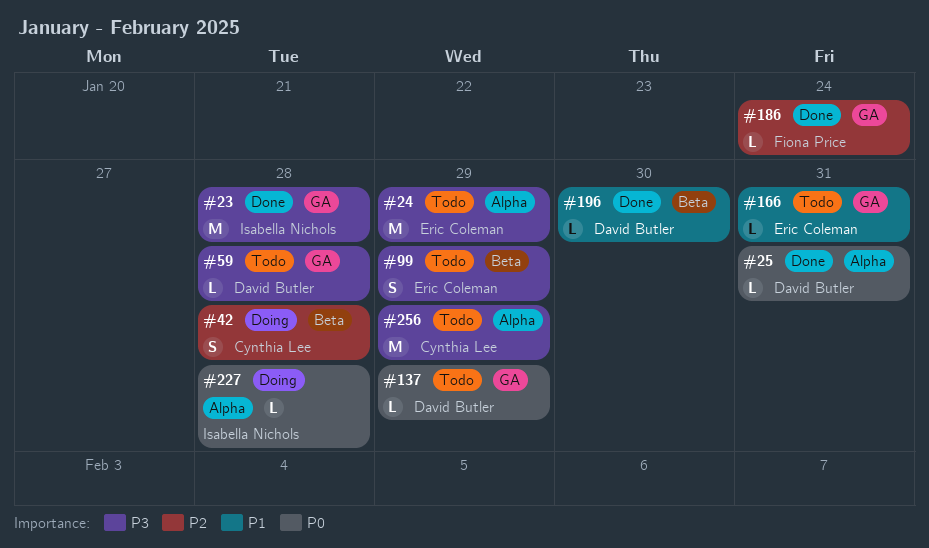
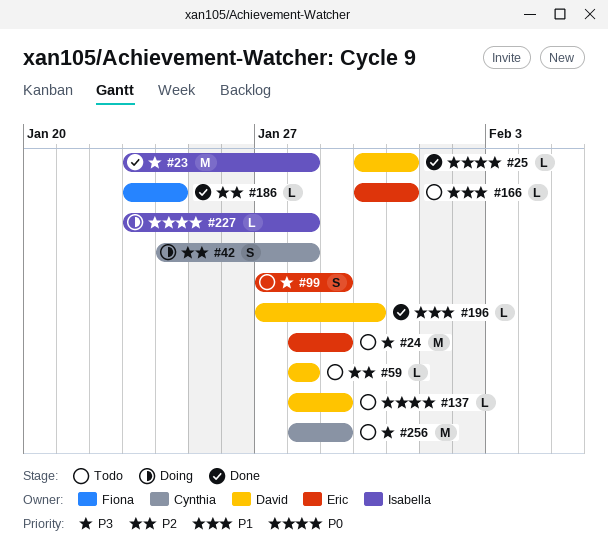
#59, priority: P3 -> P2

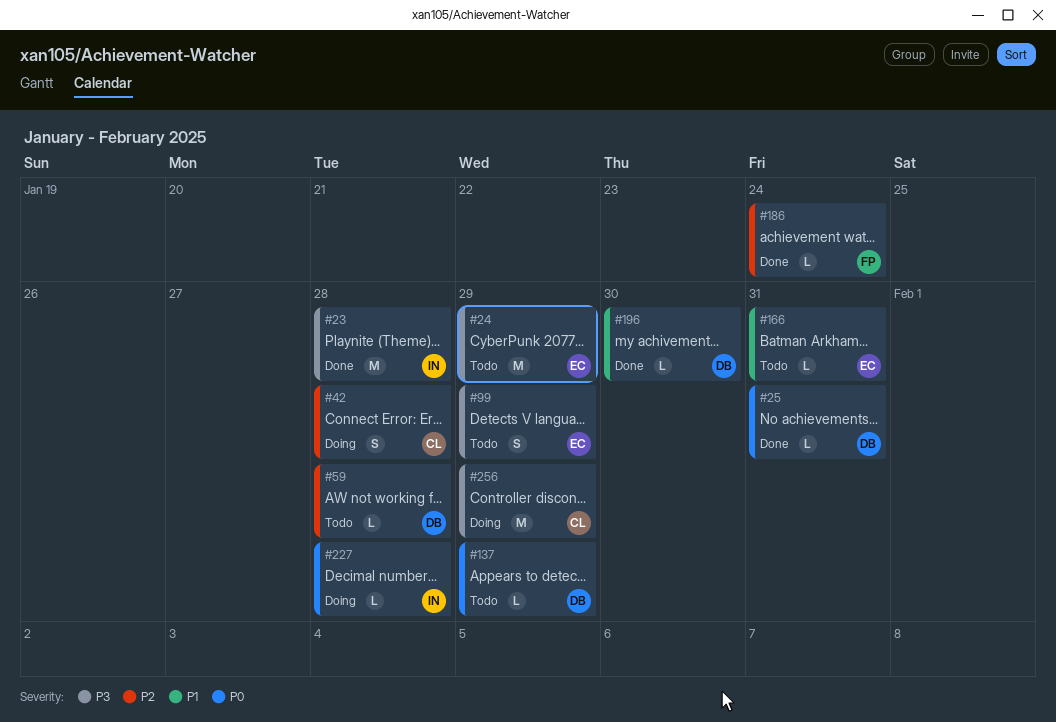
#256, status: Todo -> Doing

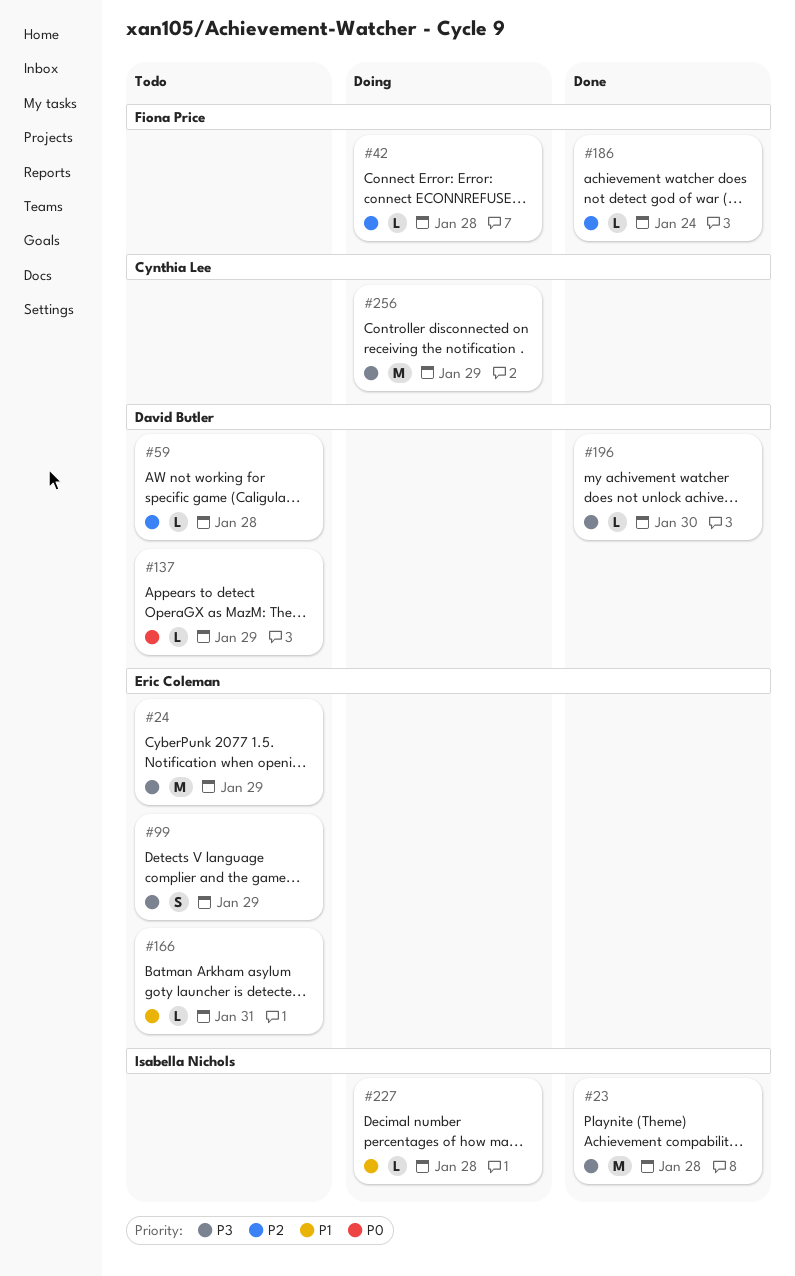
#25: present -> none
#42, owner: Cynthia Lee -> Fiona Price
#42, estimate: S -> L
#196, priority: P1 -> P3
#227, priority: P0 -> P1

